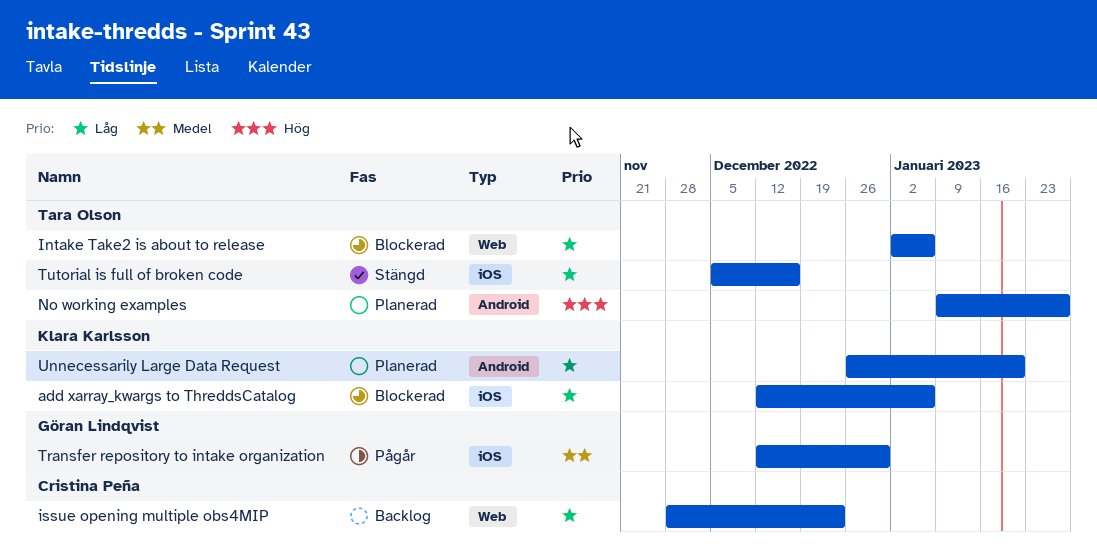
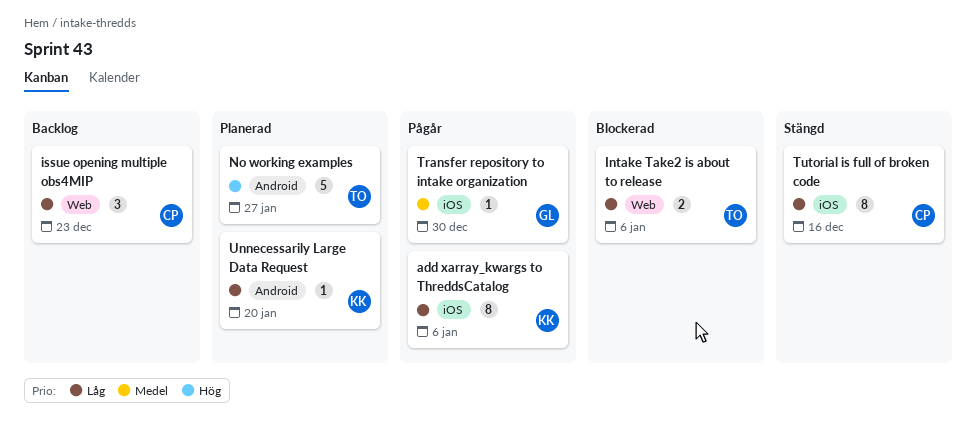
add xarray_kwargs to ThreddsCatalog, status: Blockerad -> Pågår
Tutorial is full of broken code, owner: Tara Olson -> Cristina Peña

